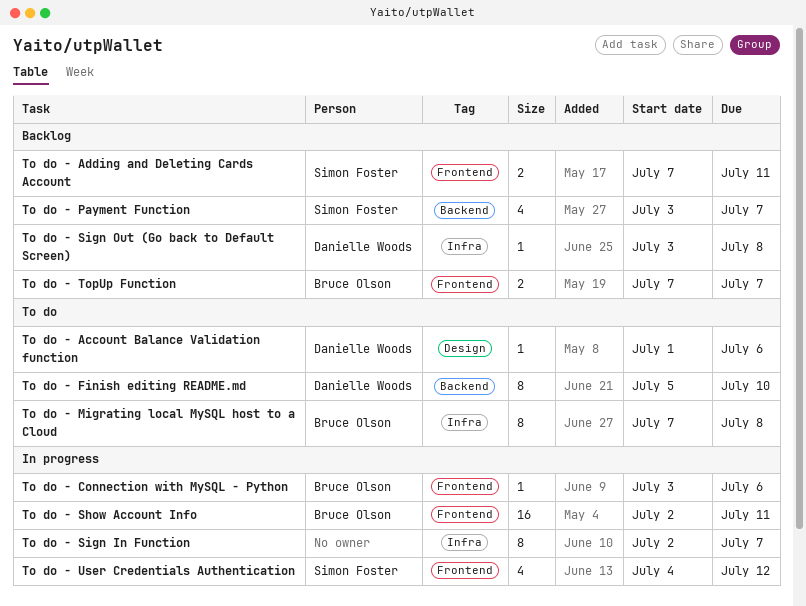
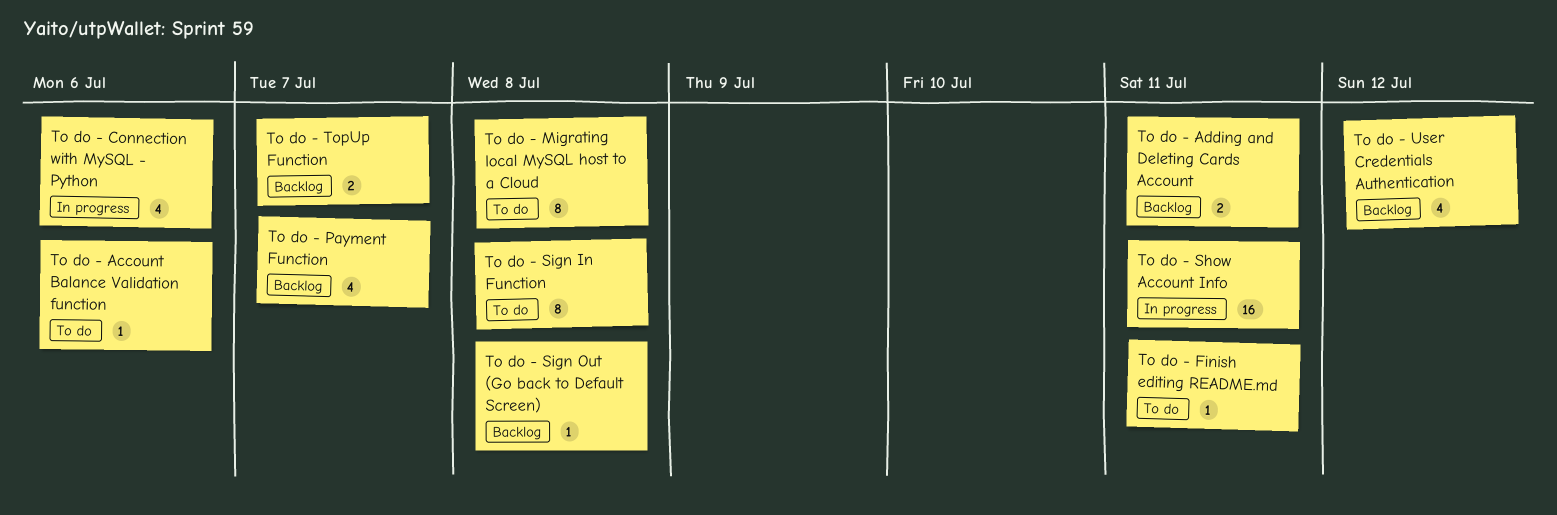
To do - Connection with MySQL - Python, estimate: 1 -> 4
To do - Finish editing README.md, estimate: 8 -> 1
To do - Finish editing README.md, due: Jul 10 -> Jul 11
To do - Sign In Function, status: In progress -> To do
To do - Sign In Function, due: Jul 7 -> Jul 8
To do - User Credentials Authentication, status: In progress -> Backlog

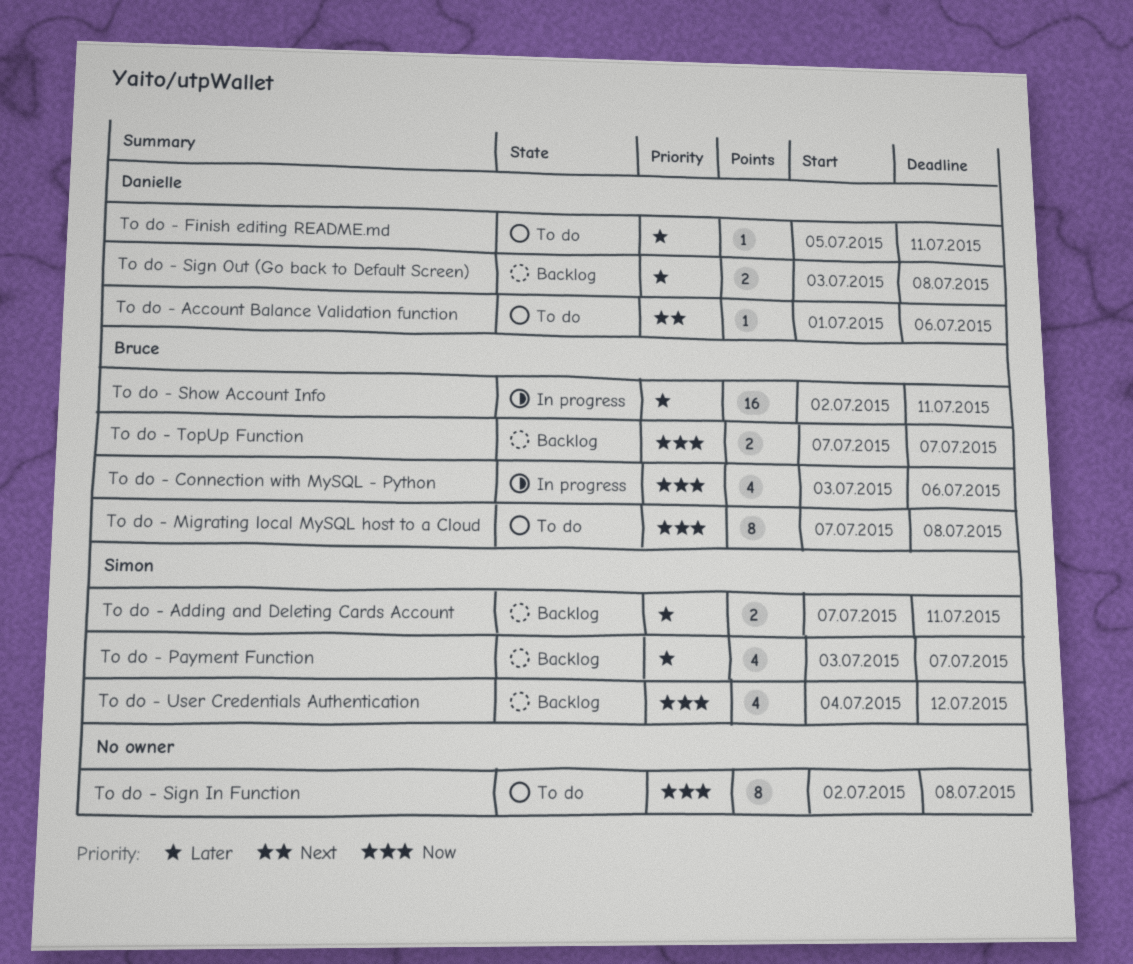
To do - Sign Out (Go back to Default Screen), estimate: 1 -> 2

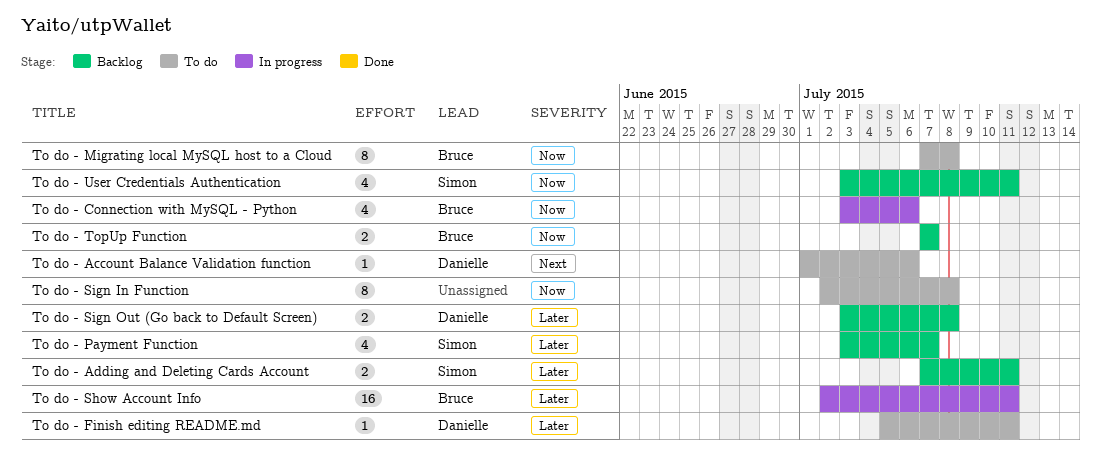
To do - User Credentials Authentication, start: Jul 4 -> Jul 3
To do - User Credentials Authentication, due: Jul 12 -> Jul 11

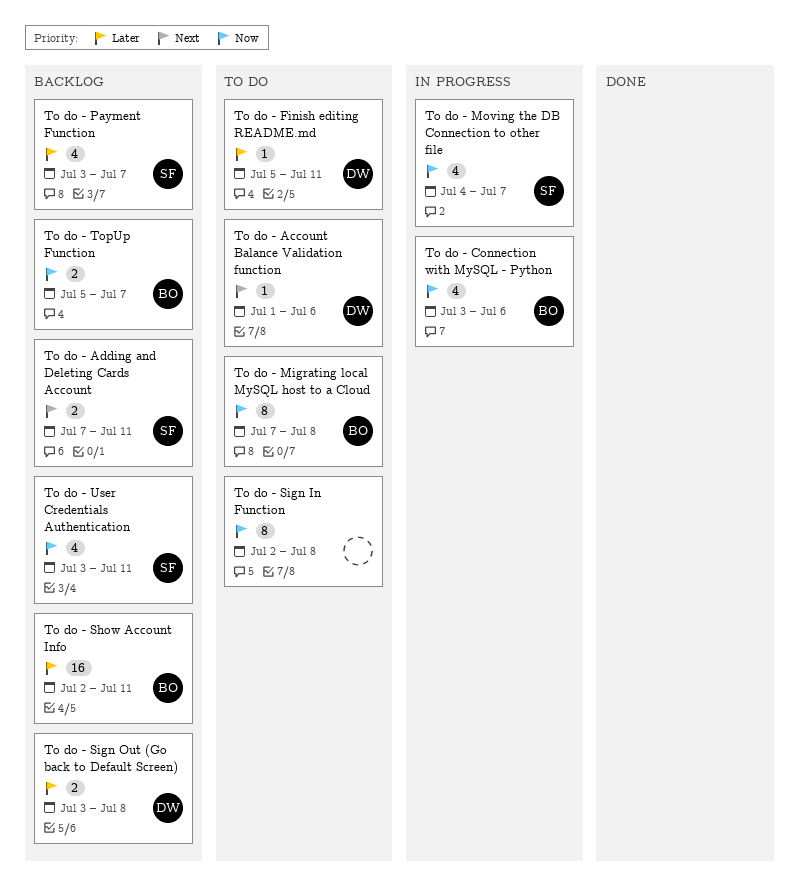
To do - Adding and Deleting Cards Account, priority: Later -> Next
To do - Moving the DB Connection to other file: none -> present
To do - Show Account Info, status: In progress -> Backlog
To do - TopUp Function, start: Jul 7 -> Jul 5

